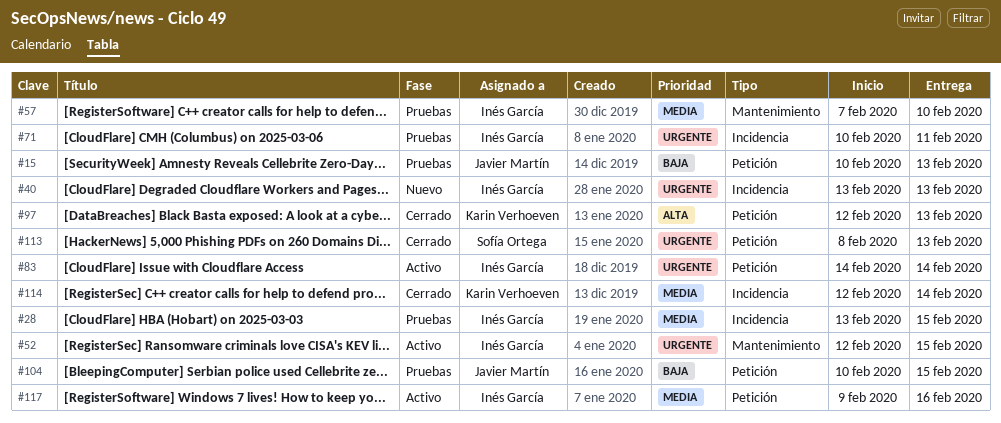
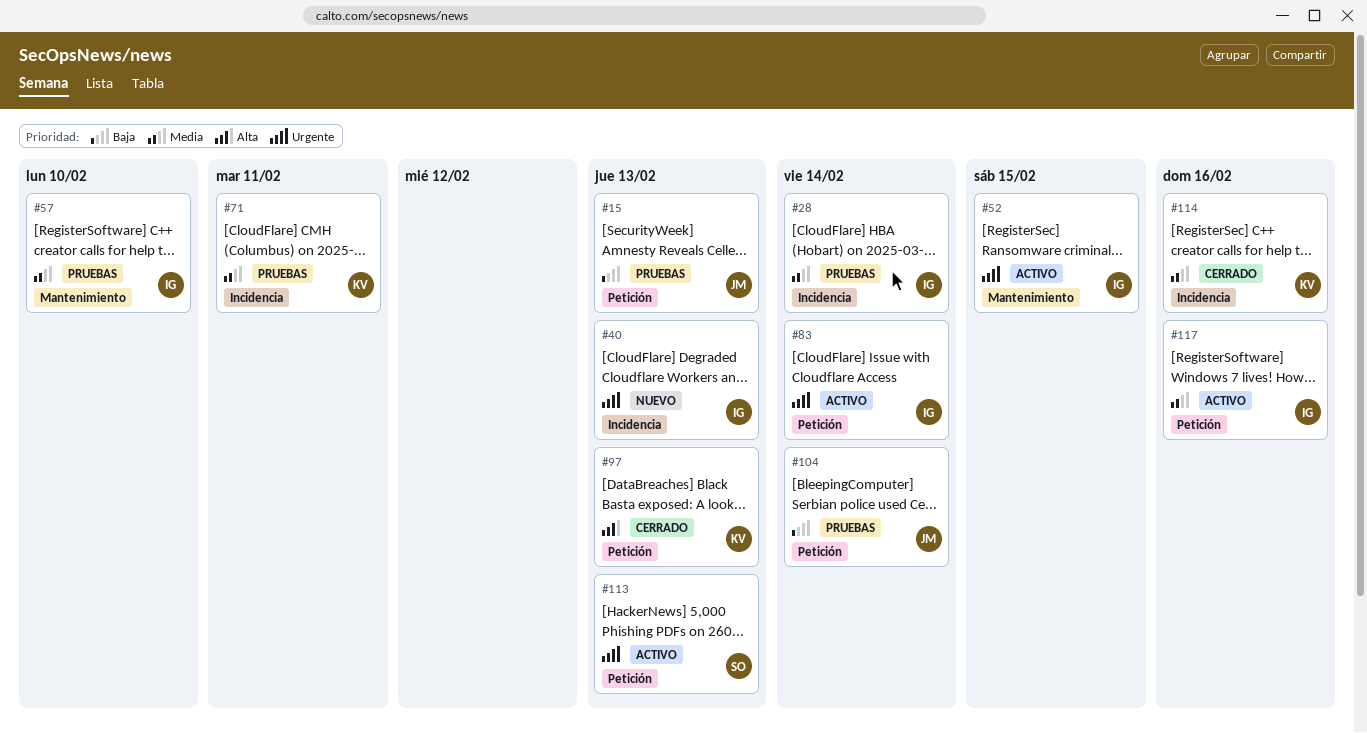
#28, due: Feb 15 -> Feb 14
#71, owner: Inés García -> Karin Verhoeven
#71, priority: Urgente -> Media
#104, due: Feb 15 -> Feb 14
#113, status: Cerrado -> Activo
#114, due: Feb 14 -> Feb 16

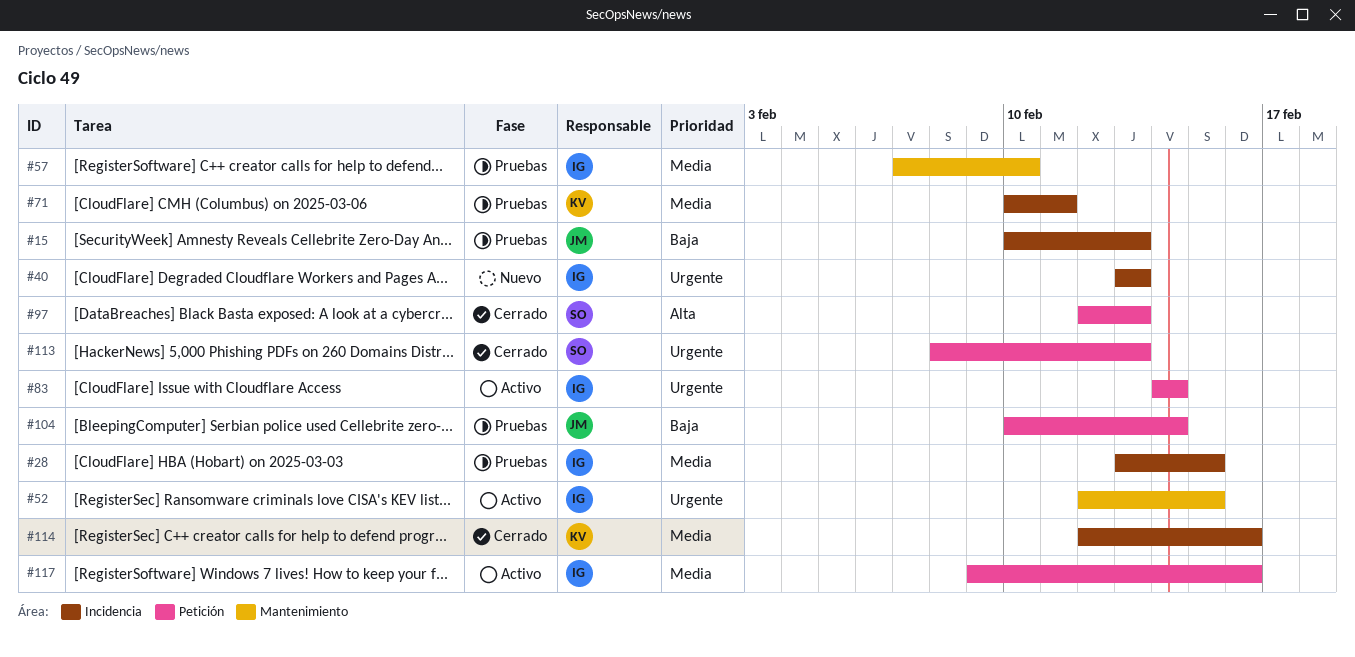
#15, label: Petición -> Incidencia
#28, due: Feb 14 -> Feb 15
#97, owner: KV -> SO
#113, status: Activo -> Cerrado

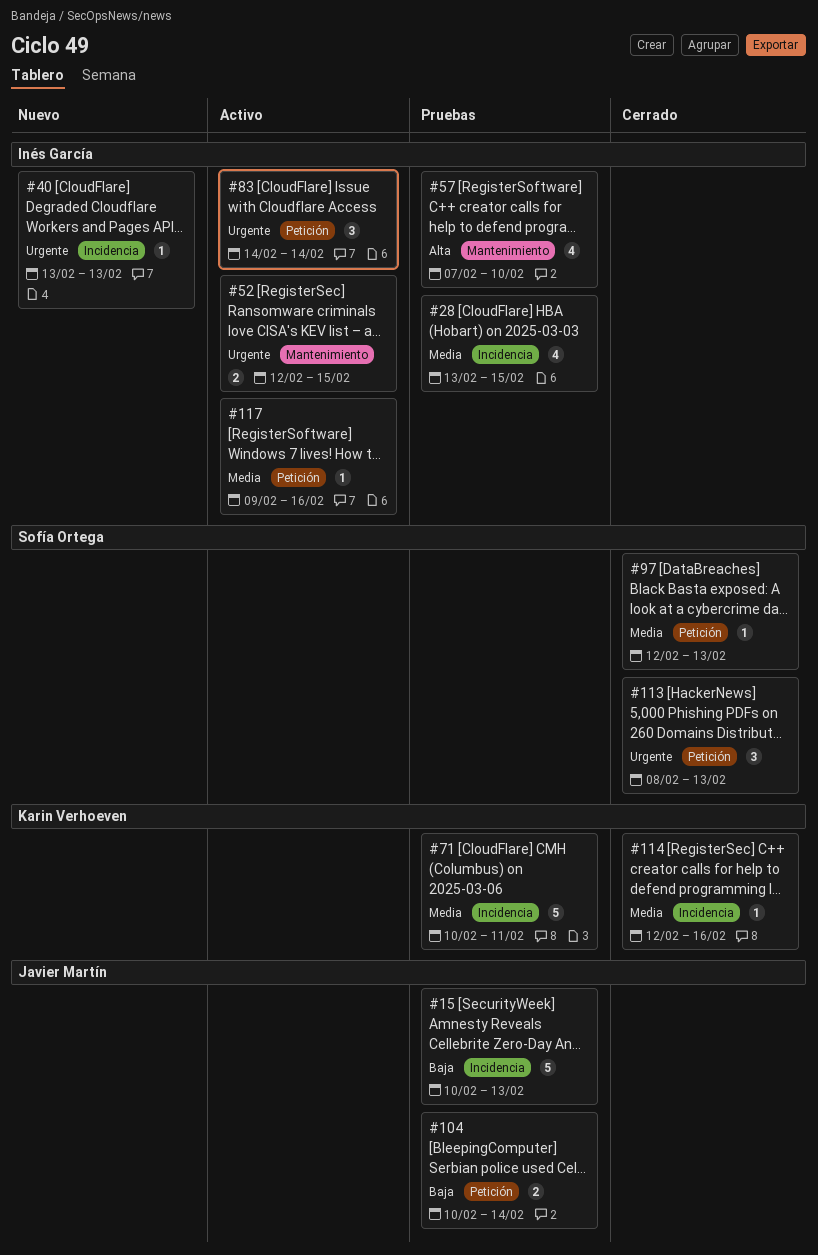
#57, priority: Media -> Alta
#97, priority: Alta -> Media

